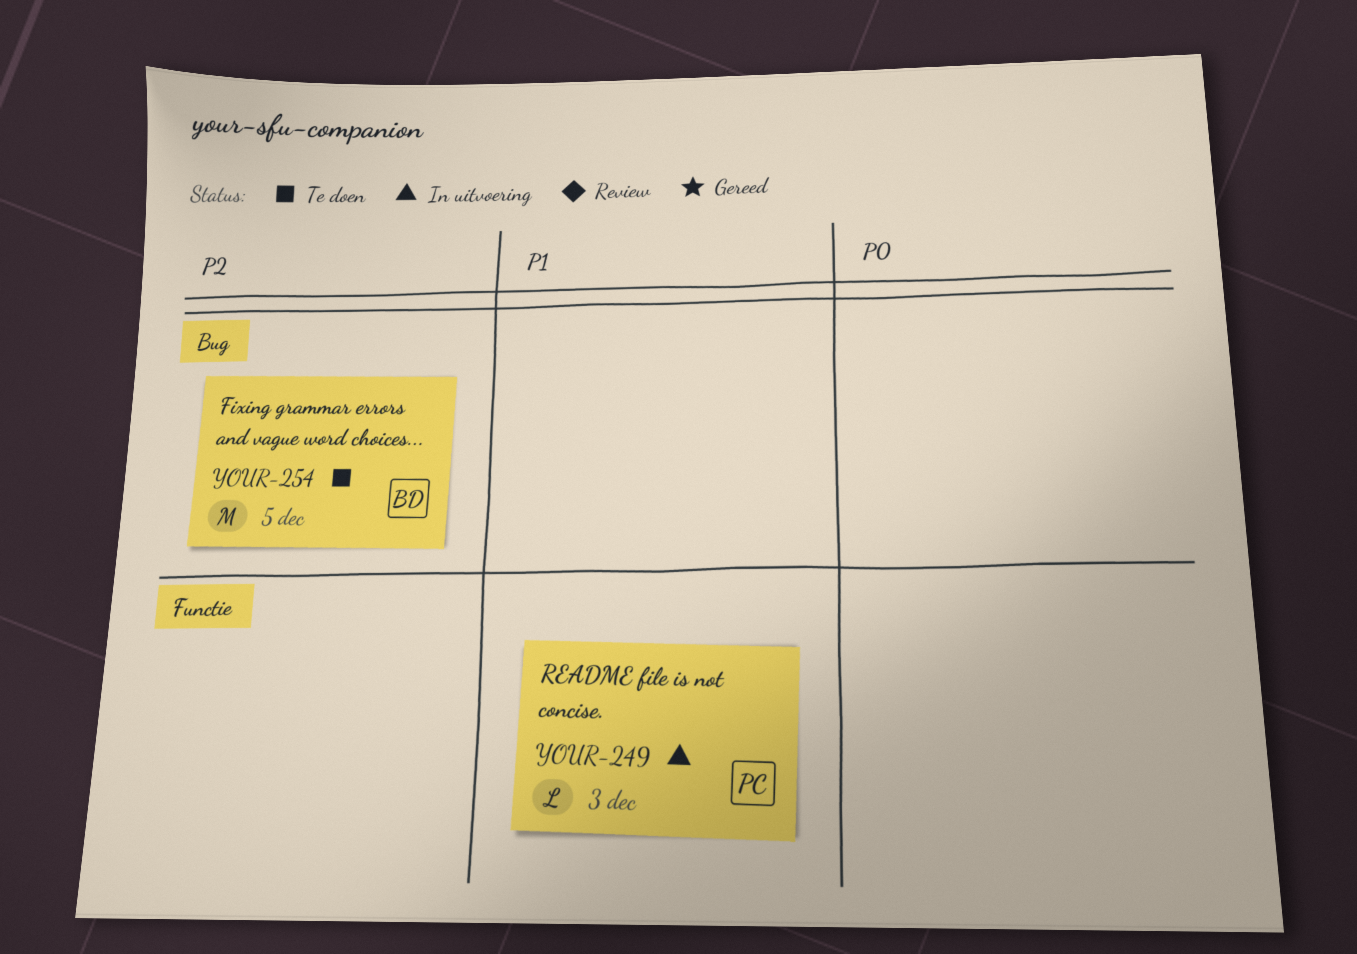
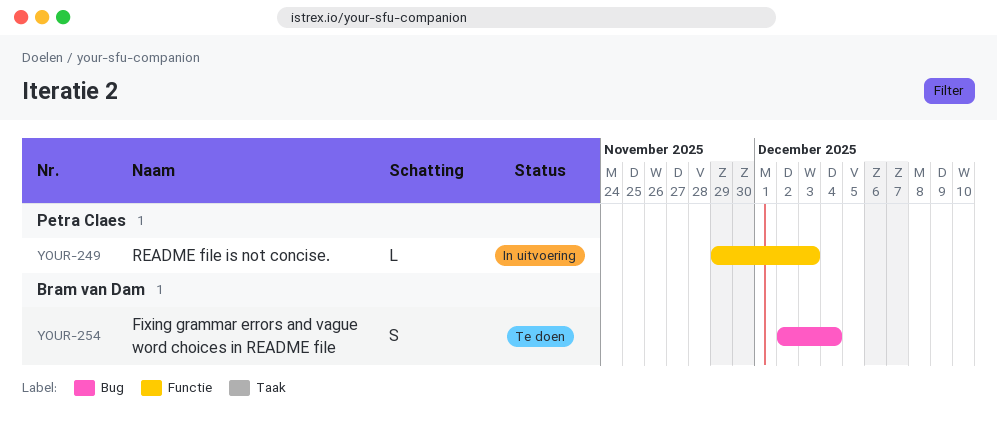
YOUR-254, estimate: M -> S
YOUR-254, due: Dec 5 -> Dec 4

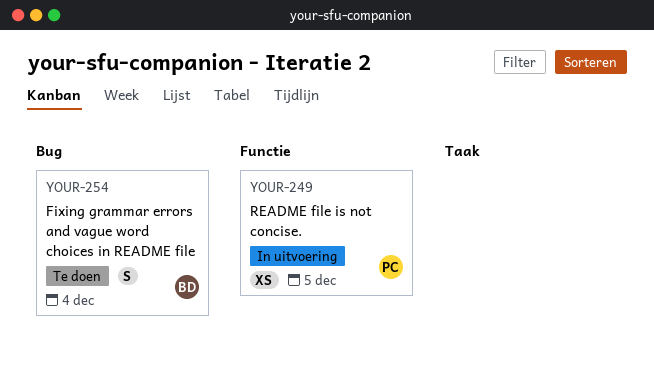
YOUR-249, estimate: L -> XS
YOUR-249, due: Dec 3 -> Dec 5

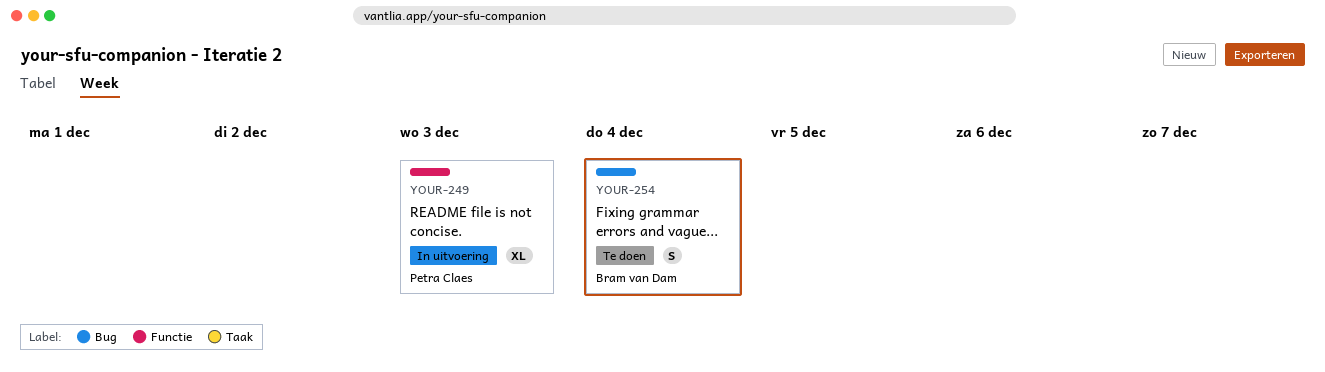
YOUR-249, estimate: XS -> XL
YOUR-249, due: Dec 5 -> Dec 3

